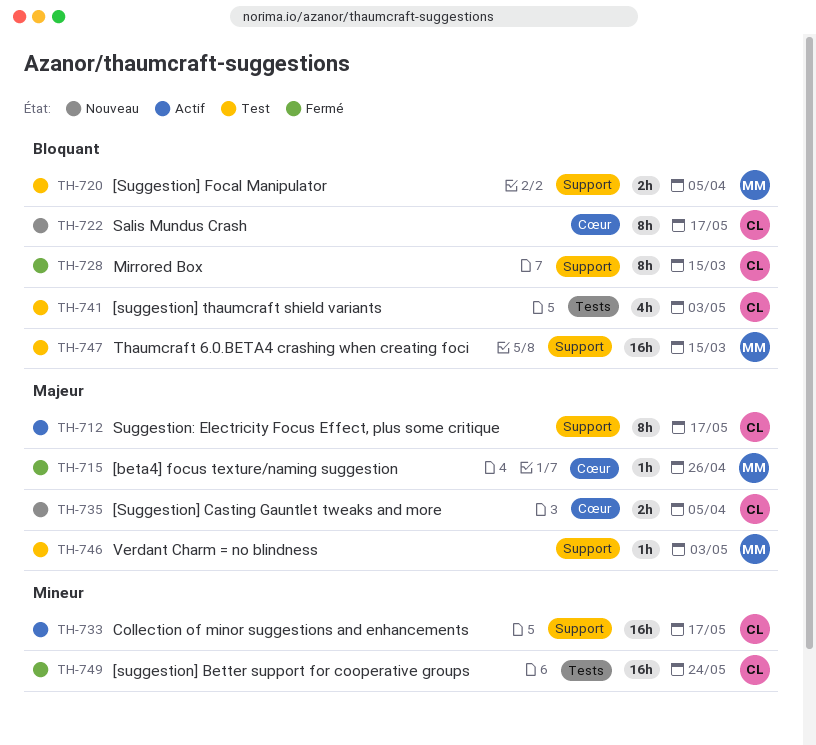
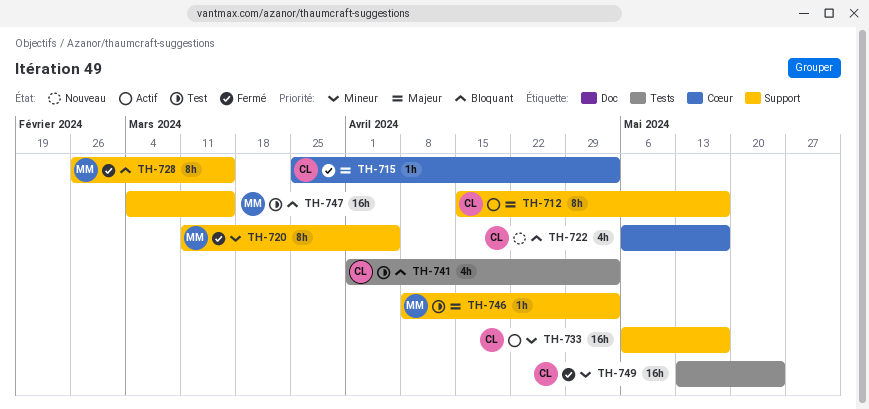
TH-715, owner: MM -> CL
TH-715, due: Apr 26 -> May 3
TH-720, status: Test -> Fermé
TH-720, priority: Bloquant -> Mineur
TH-720, estimate: 2h -> 8h
TH-722, estimate: 8h -> 4h
TH-728, owner: CL -> MM
TH-735: present -> none

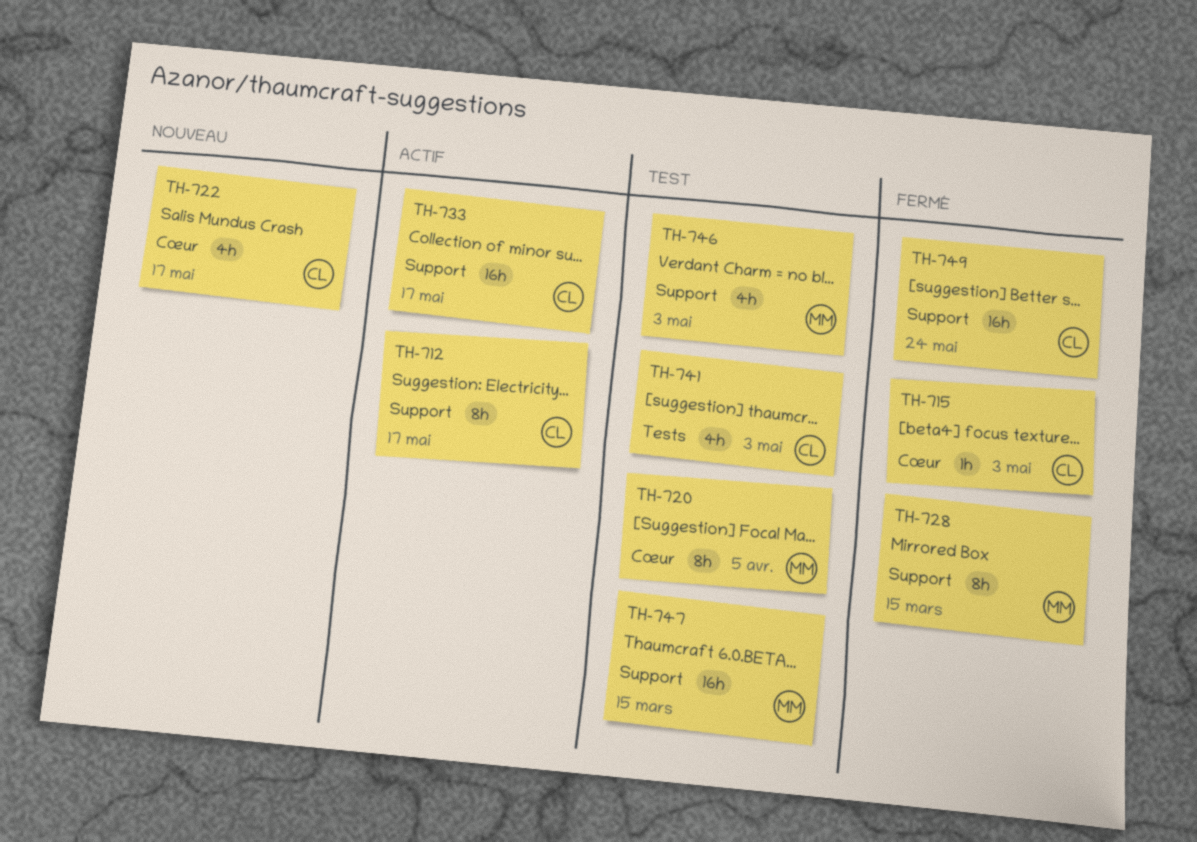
TH-720, status: Fermé -> Test
TH-720, label: Support -> Cœur
TH-746, estimate: 1h -> 4h
TH-749, label: Tests -> Support

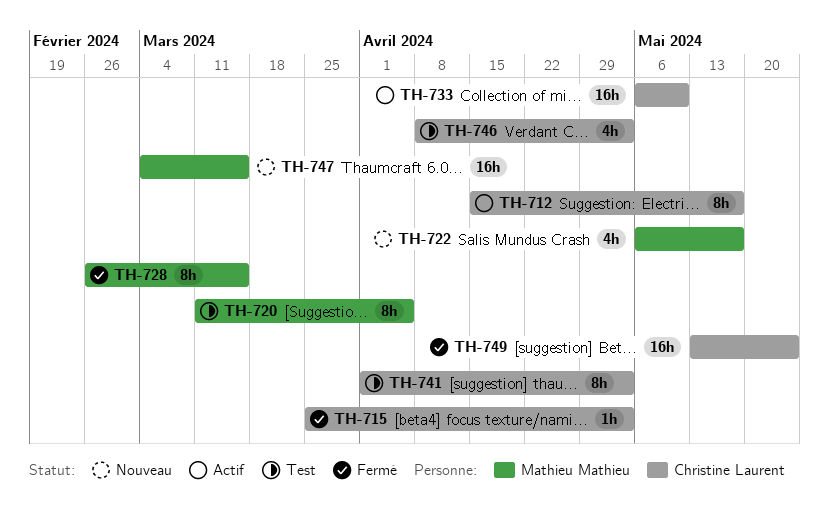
TH-722, owner: Christine Laurent -> Mathieu Mathieu
TH-733, due: May 17 -> May 10
TH-741, estimate: 4h -> 8h
TH-746, owner: Mathieu Mathieu -> Christine Laurent
TH-747, status: Test -> Nouveau

